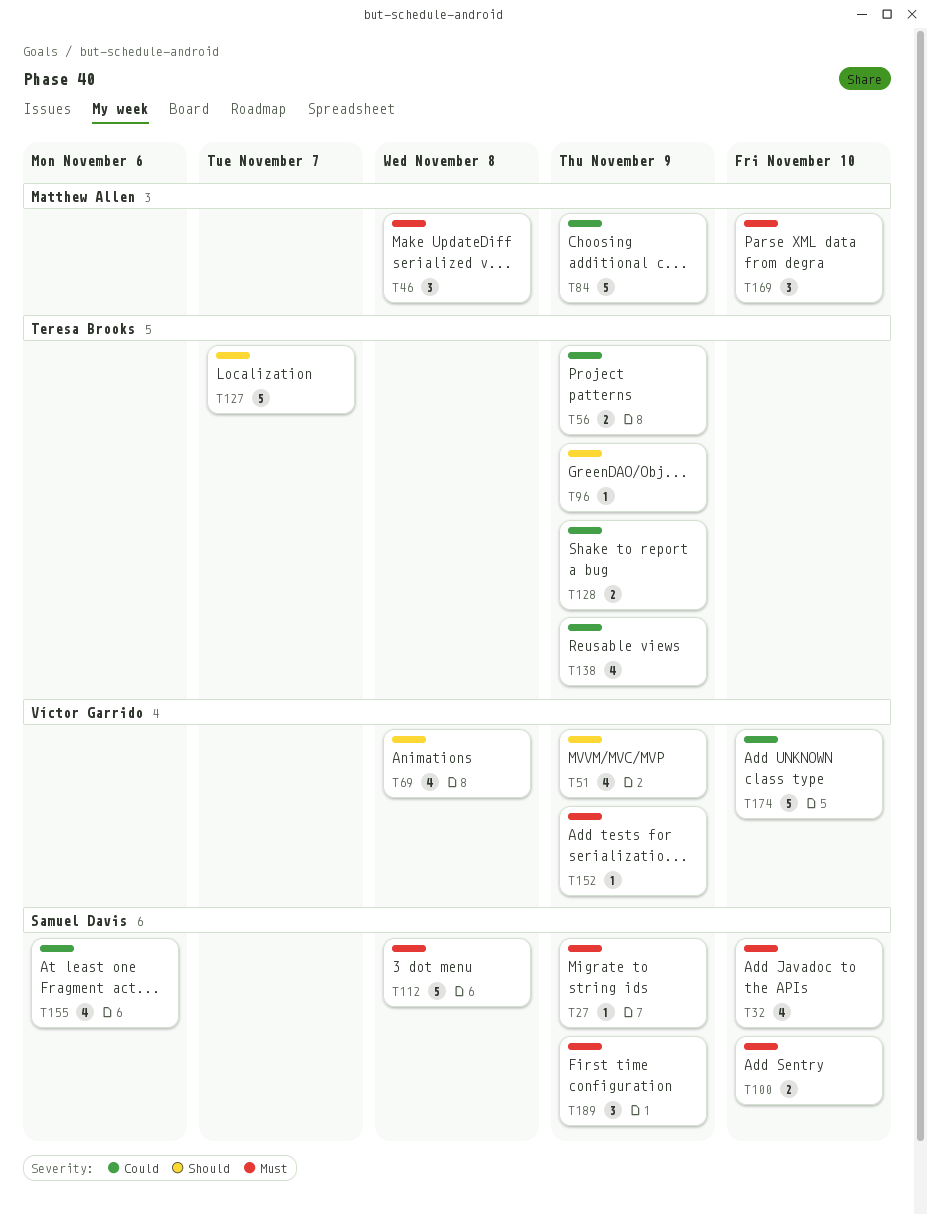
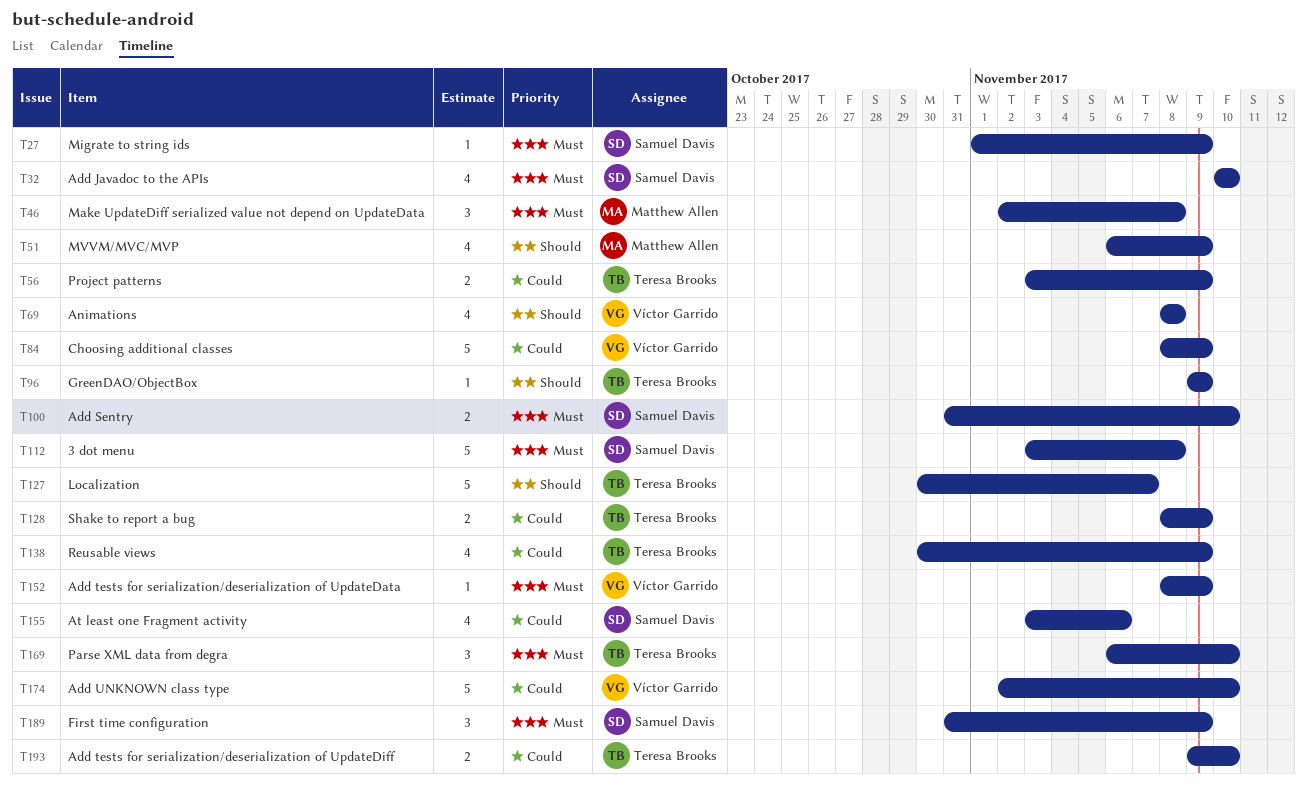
T51, owner: Víctor Garrido -> Matthew Allen
T84, owner: Matthew Allen -> Víctor Garrido
T169, owner: Matthew Allen -> Teresa Brooks
T193: none -> present

